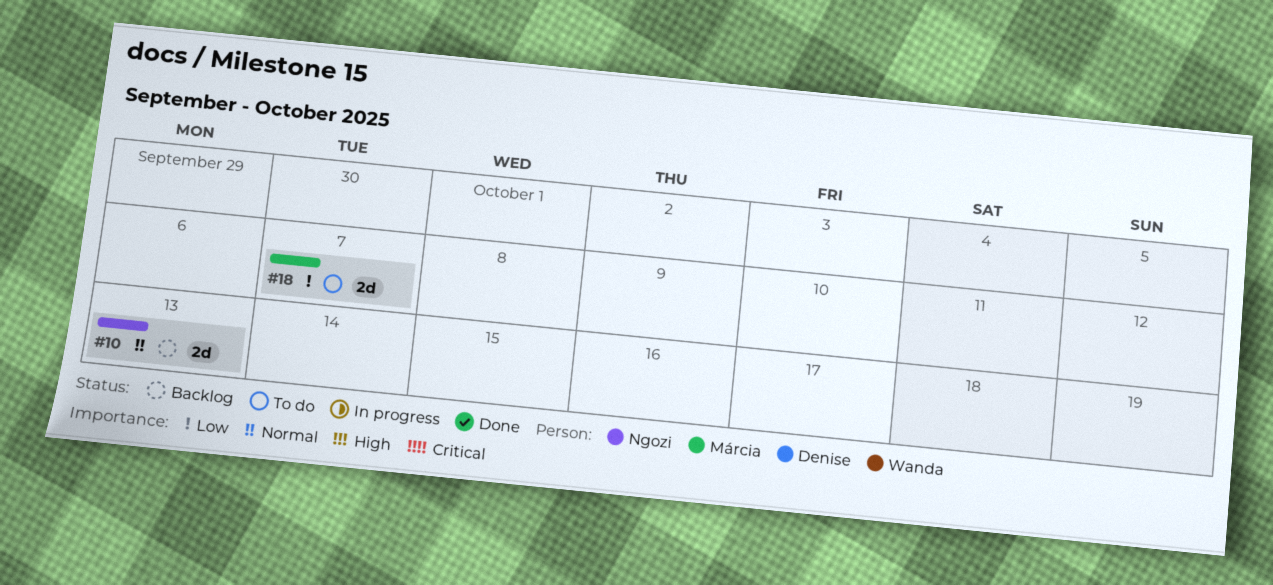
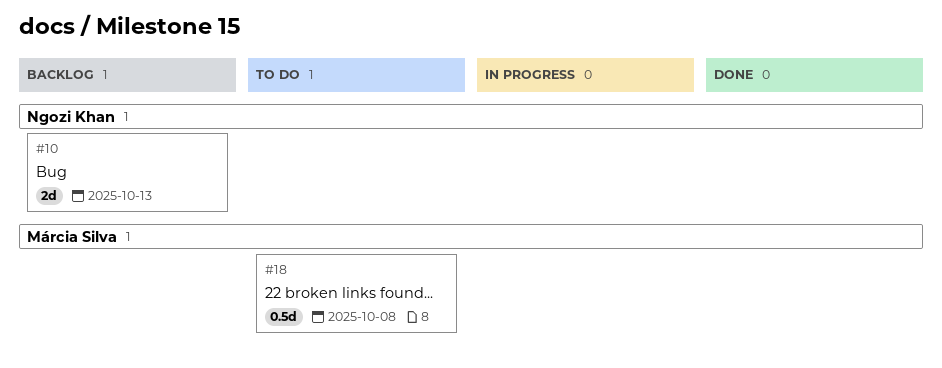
#18, estimate: 2d -> 0.5d
#18, due: Oct 7 -> Oct 8

